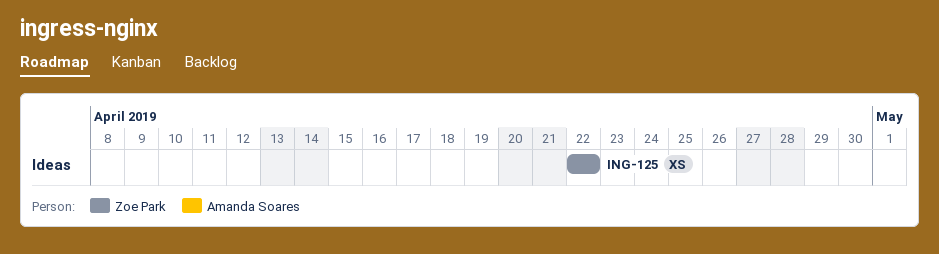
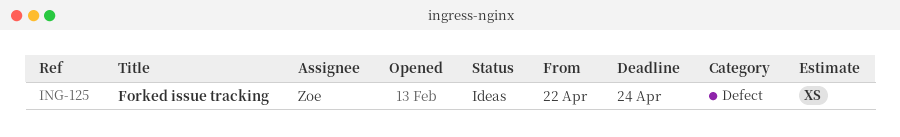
ING-125, due: Apr 22 -> Apr 24

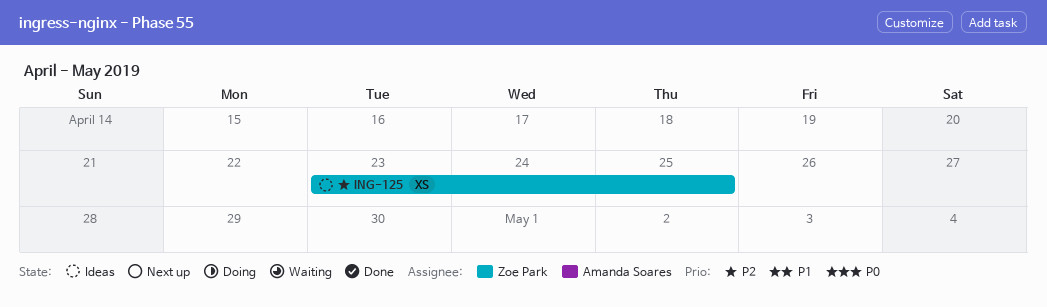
ING-125, start: Apr 22 -> Apr 23
ING-125, due: Apr 24 -> Apr 25

